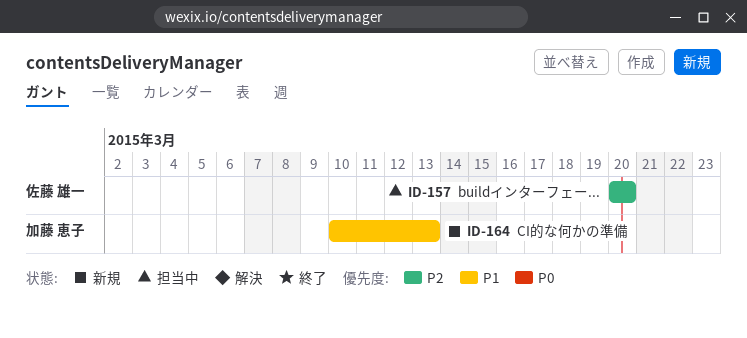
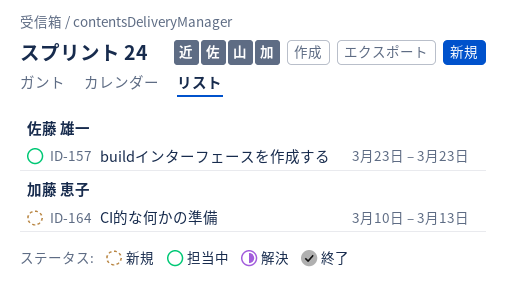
ID-157, start: Mar 20 -> Mar 23
ID-157, due: Mar 20 -> Mar 23

